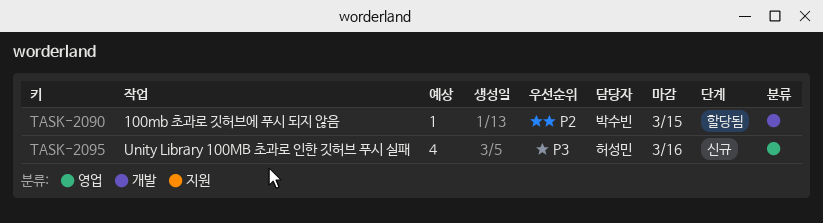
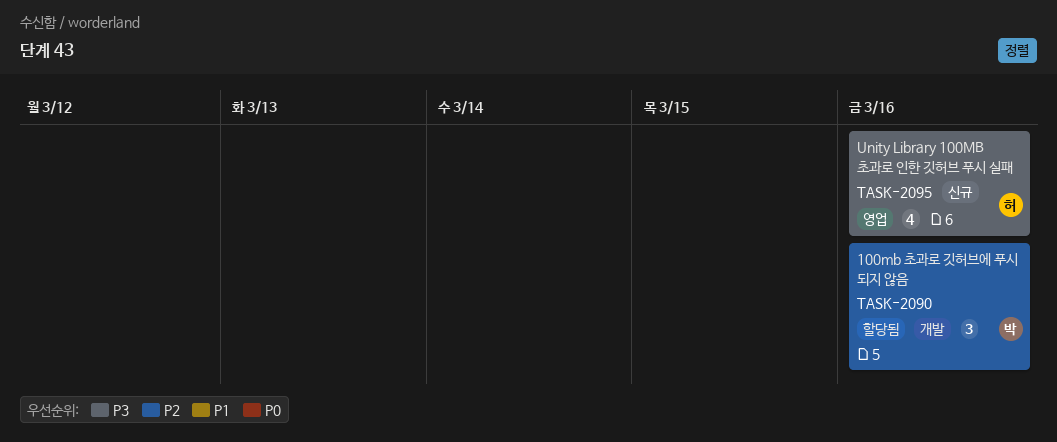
TASK-2090, estimate: 1 -> 3
TASK-2090, due: Mar 15 -> Mar 16

